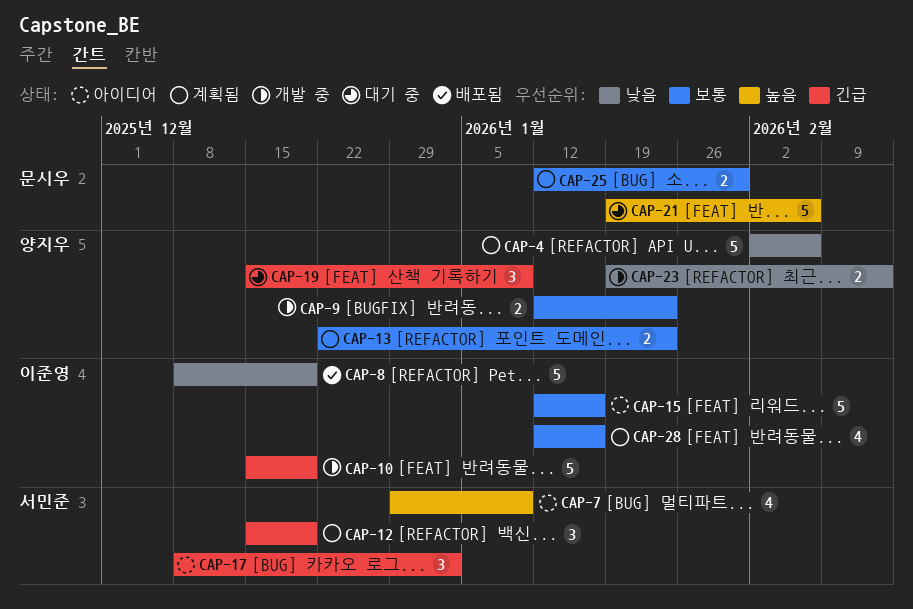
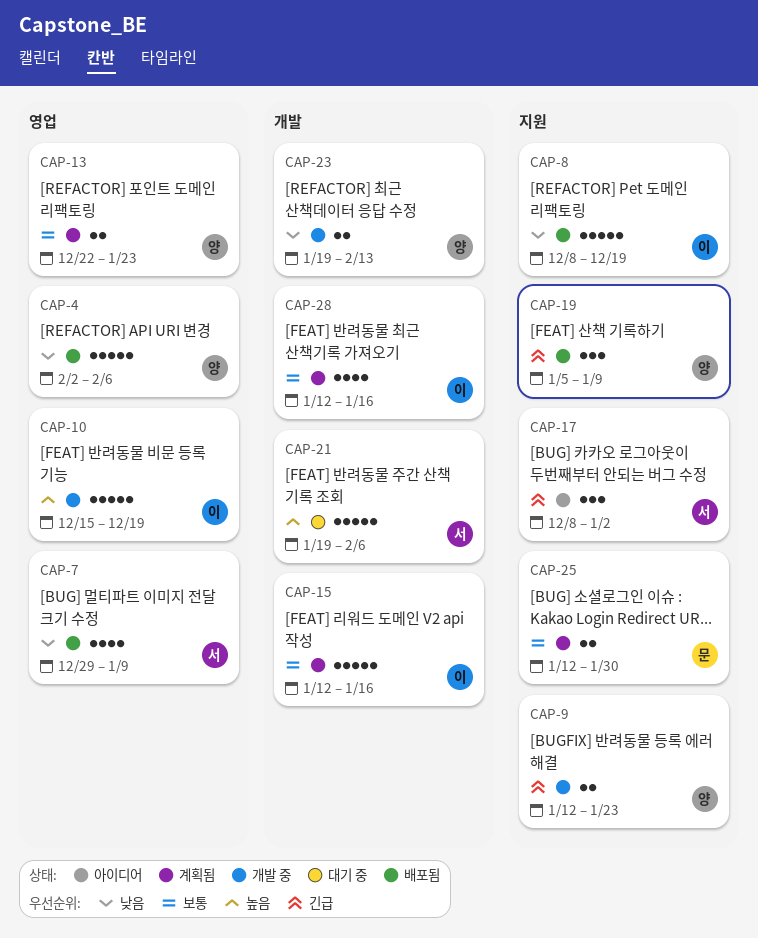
CAP-4, status: 계획됨 -> 배포됨
CAP-7, status: 아이디어 -> 배포됨
CAP-7, priority: 높음 -> 낮음
CAP-9, priority: 보통 -> 긴급
CAP-10, priority: 긴급 -> 높음
CAP-12: present -> none
CAP-15, status: 아이디어 -> 계획됨
CAP-19, status: 대기 중 -> 배포됨
CAP-19, start: Dec 15 -> Jan 5
CAP-21, owner: 문시우 -> 서민준

